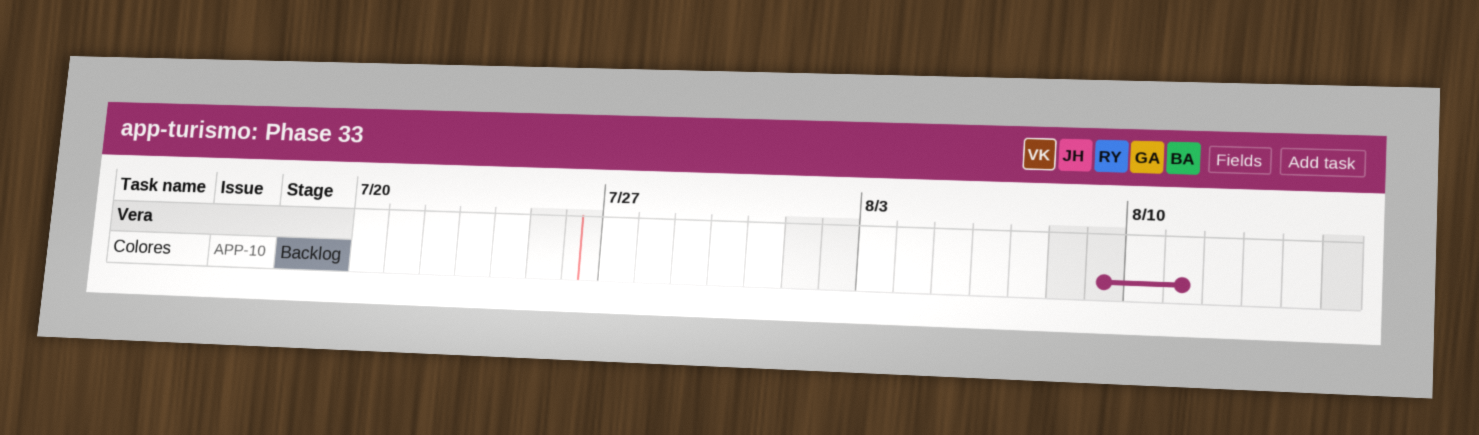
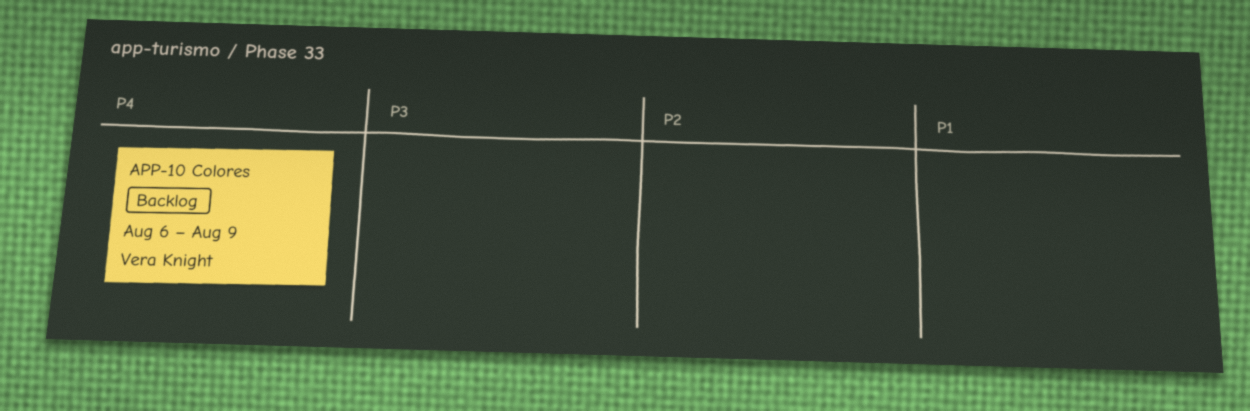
APP-10, start: Aug 9 -> Aug 6
APP-10, due: Aug 11 -> Aug 9

